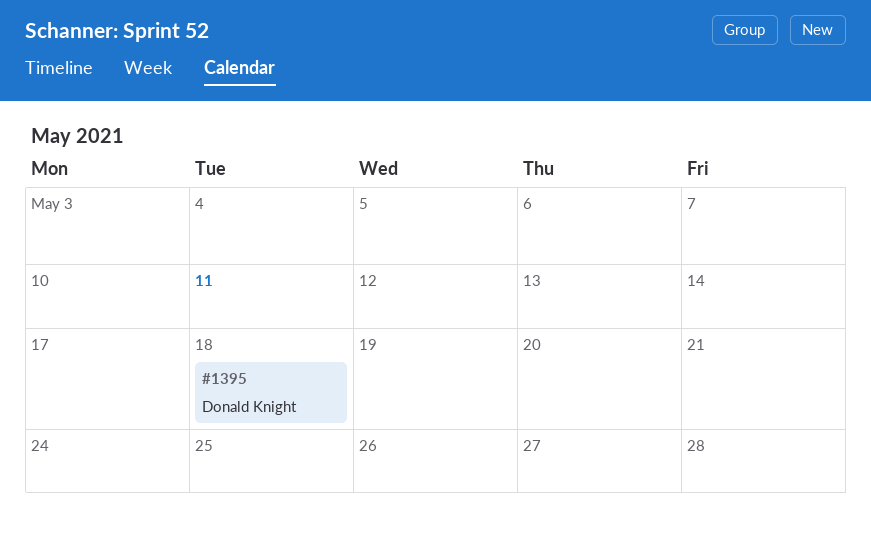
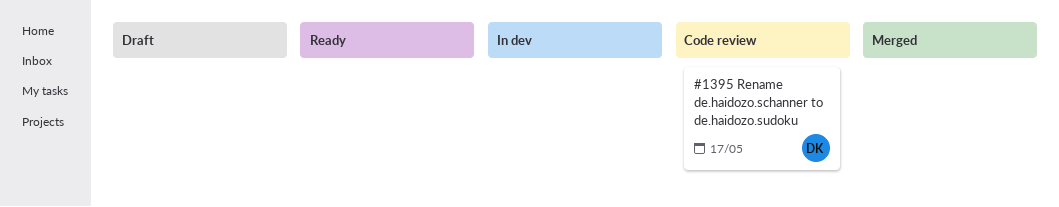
#1395, due: May 18 -> May 17

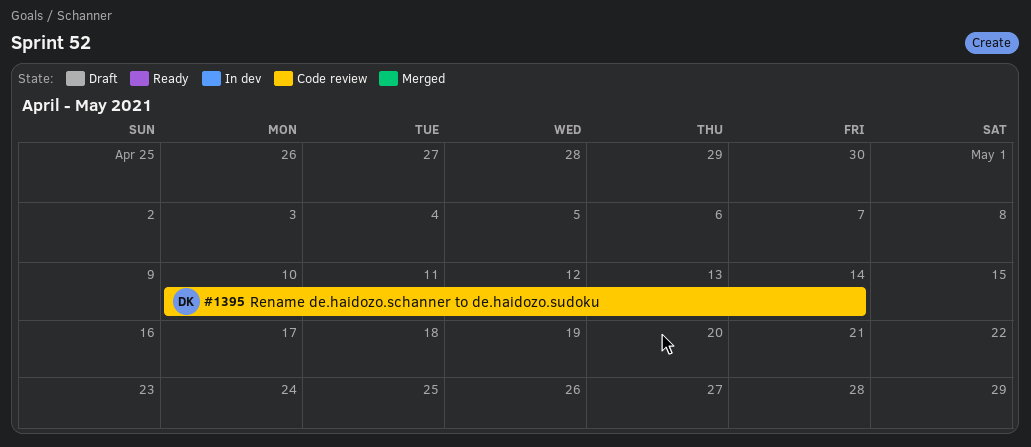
#1395, due: May 17 -> May 14

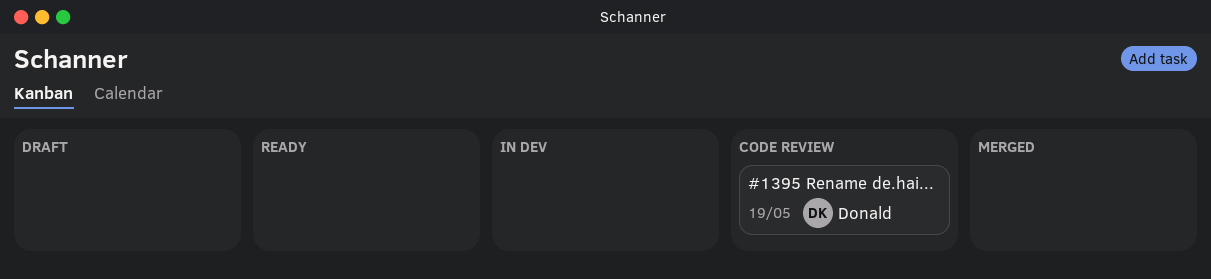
#1395, due: May 14 -> May 19

